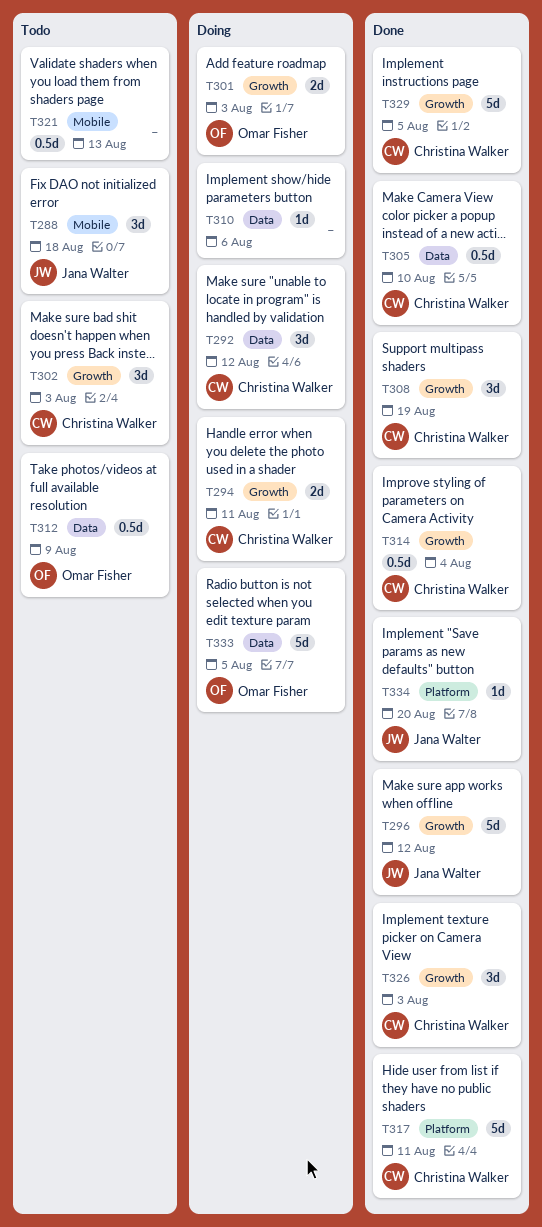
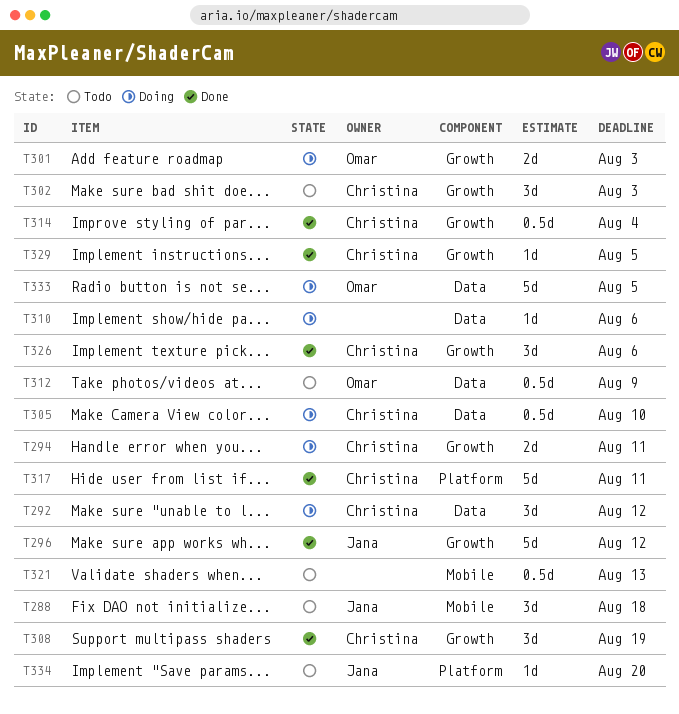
T305, status: Done -> Doing
T326, due: Aug 3 -> Aug 6
T329, estimate: 5d -> 1d
T334, status: Done -> Todo

